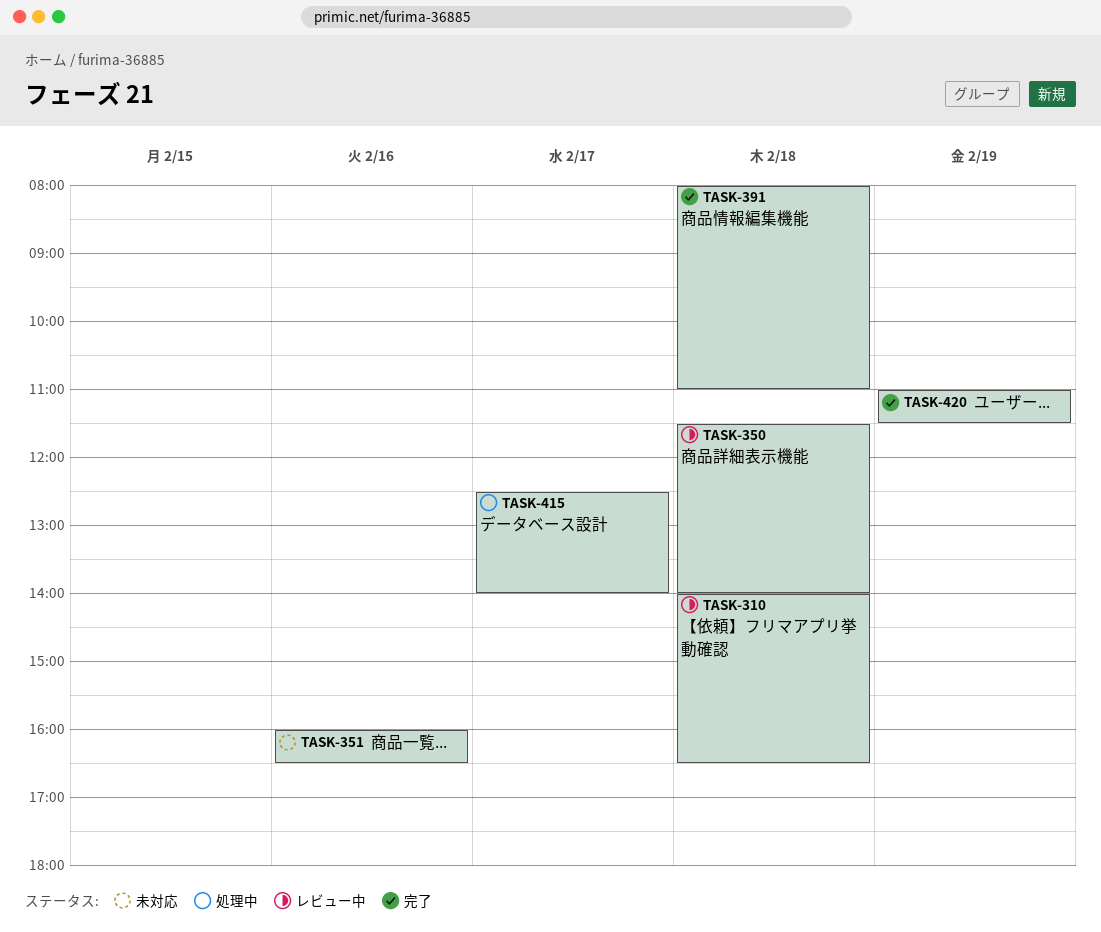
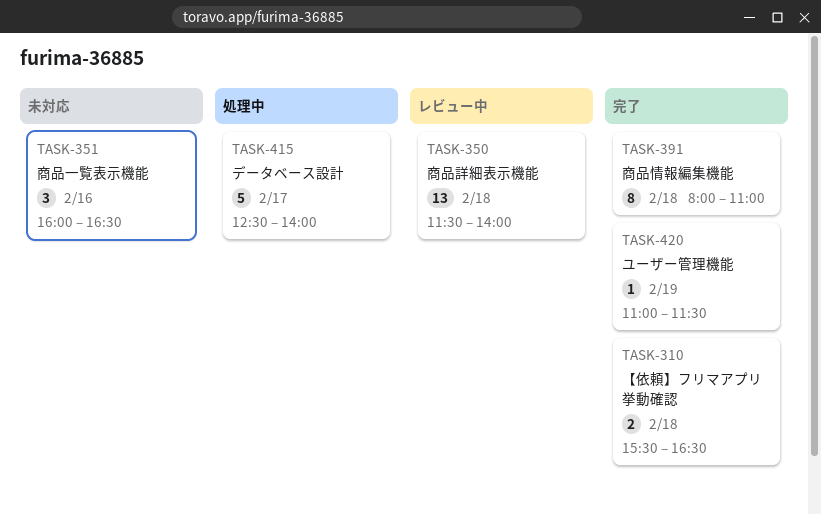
TASK-310, status: レビュー中 -> 完了
TASK-310, begins: 14:00 -> 15:30

